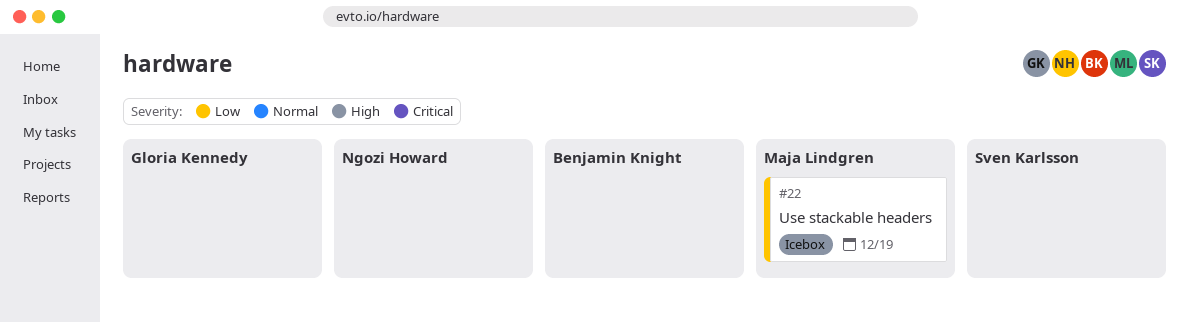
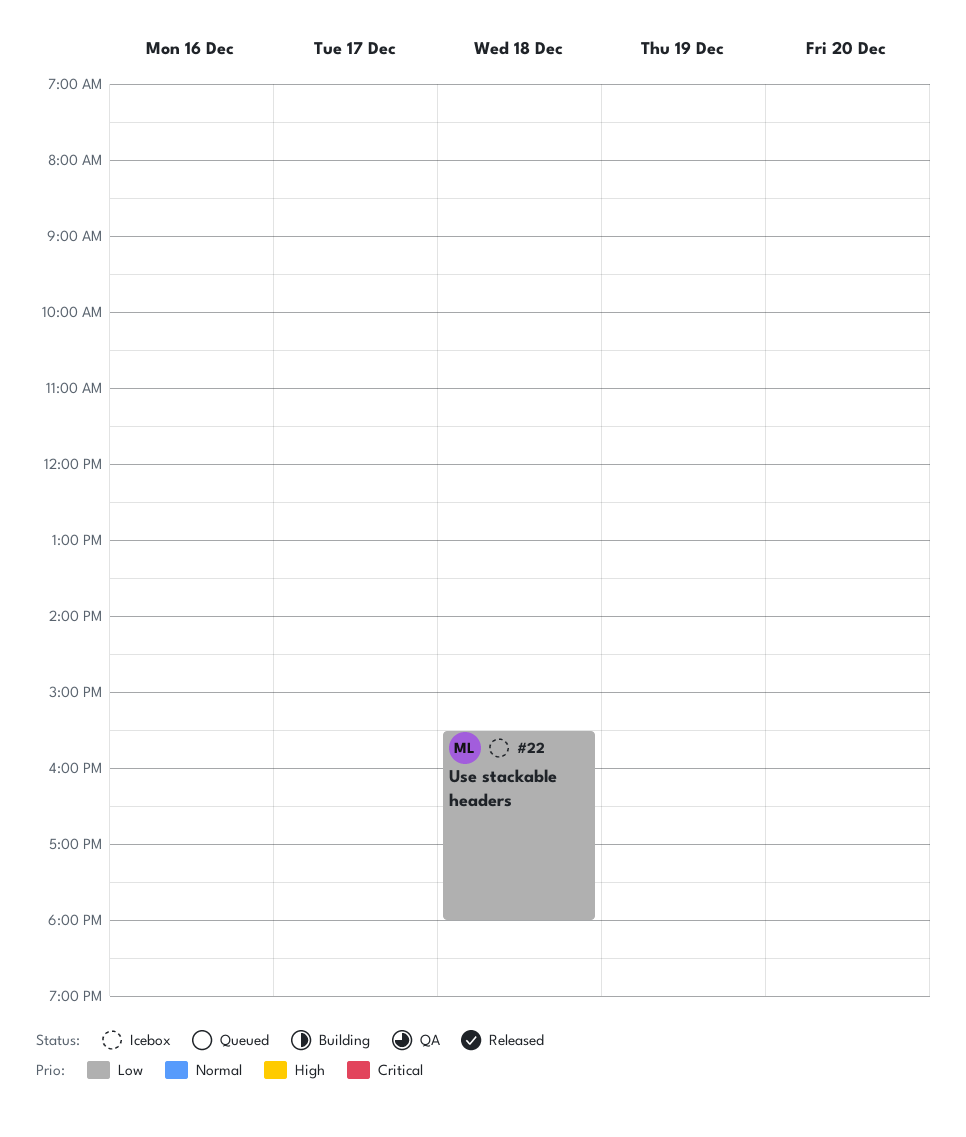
#22, day: Dec 19 -> Dec 18

